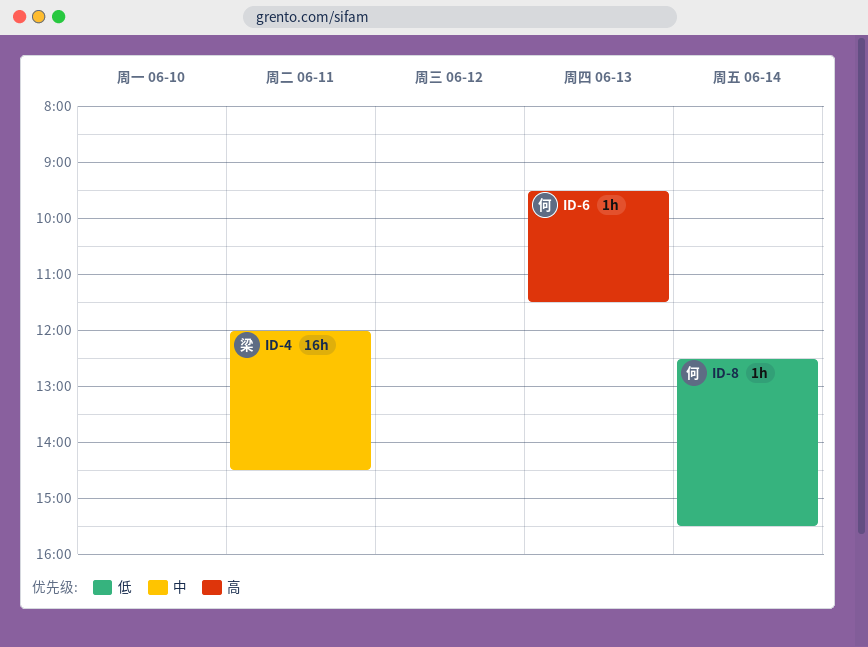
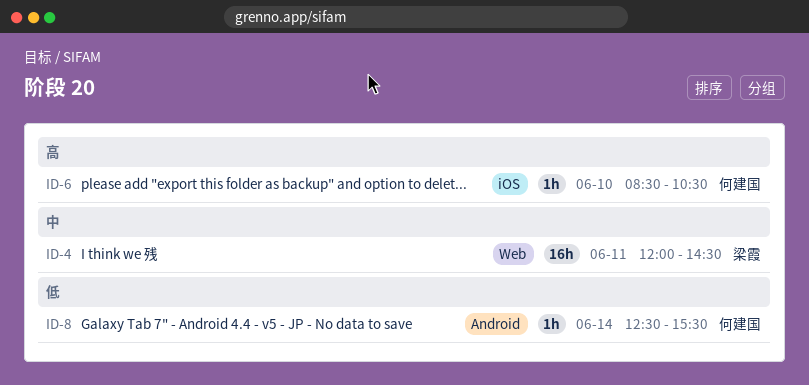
ID-6, day: Jun 13 -> Jun 10
ID-6, begins: 09:30 -> 08:30
ID-6, ends: 11:30 -> 10:30

